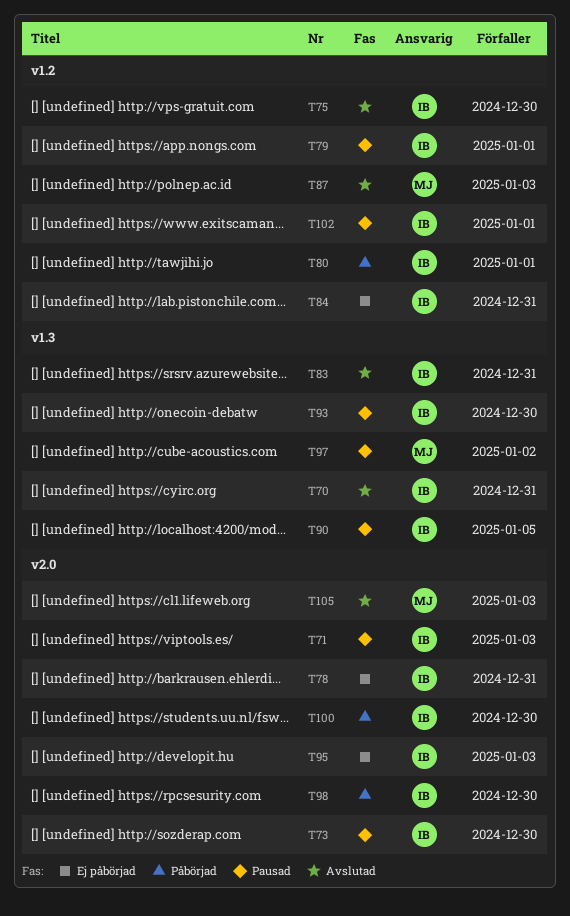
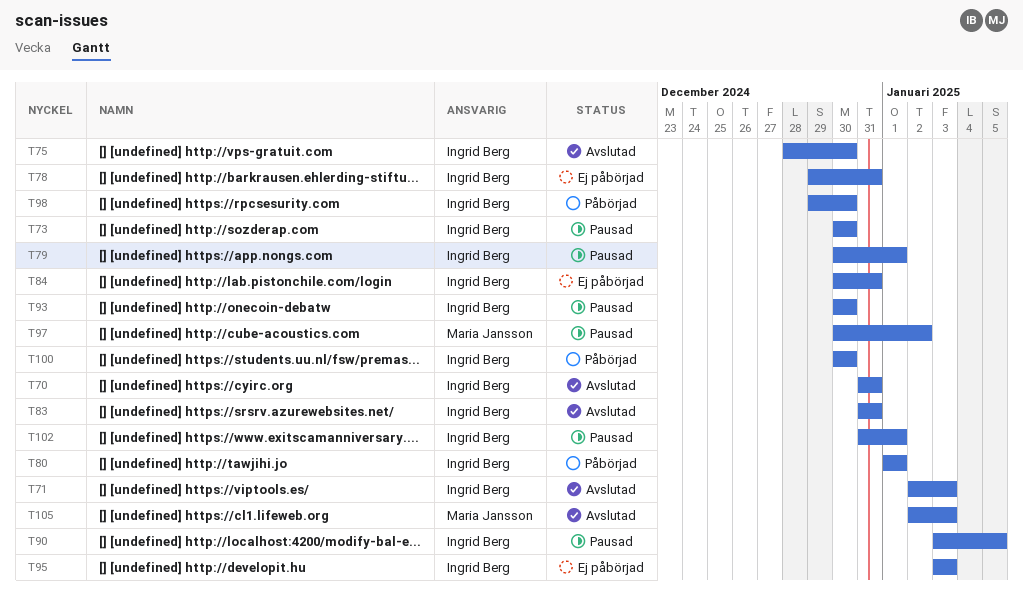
T71, status: Pausad -> Avslutad
T87: present -> none

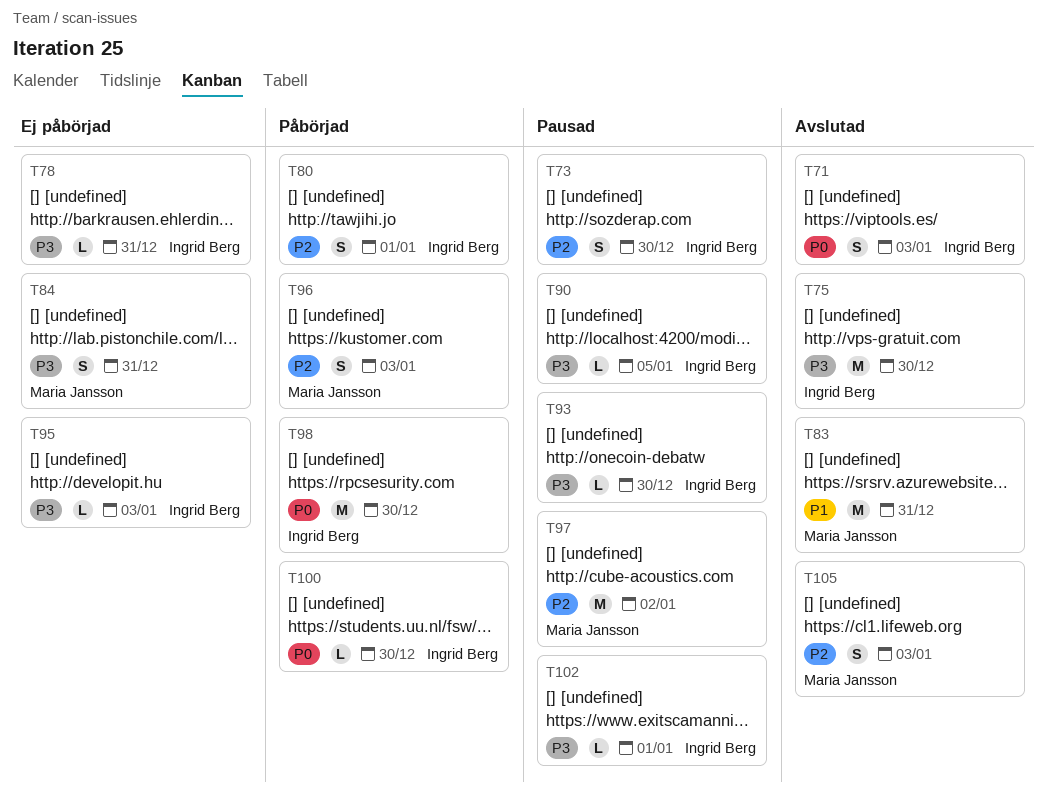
T70: present -> none
T79: present -> none
T83, owner: Ingrid Berg -> Maria Jansson
T84, owner: Ingrid Berg -> Maria Jansson
T96: none -> present

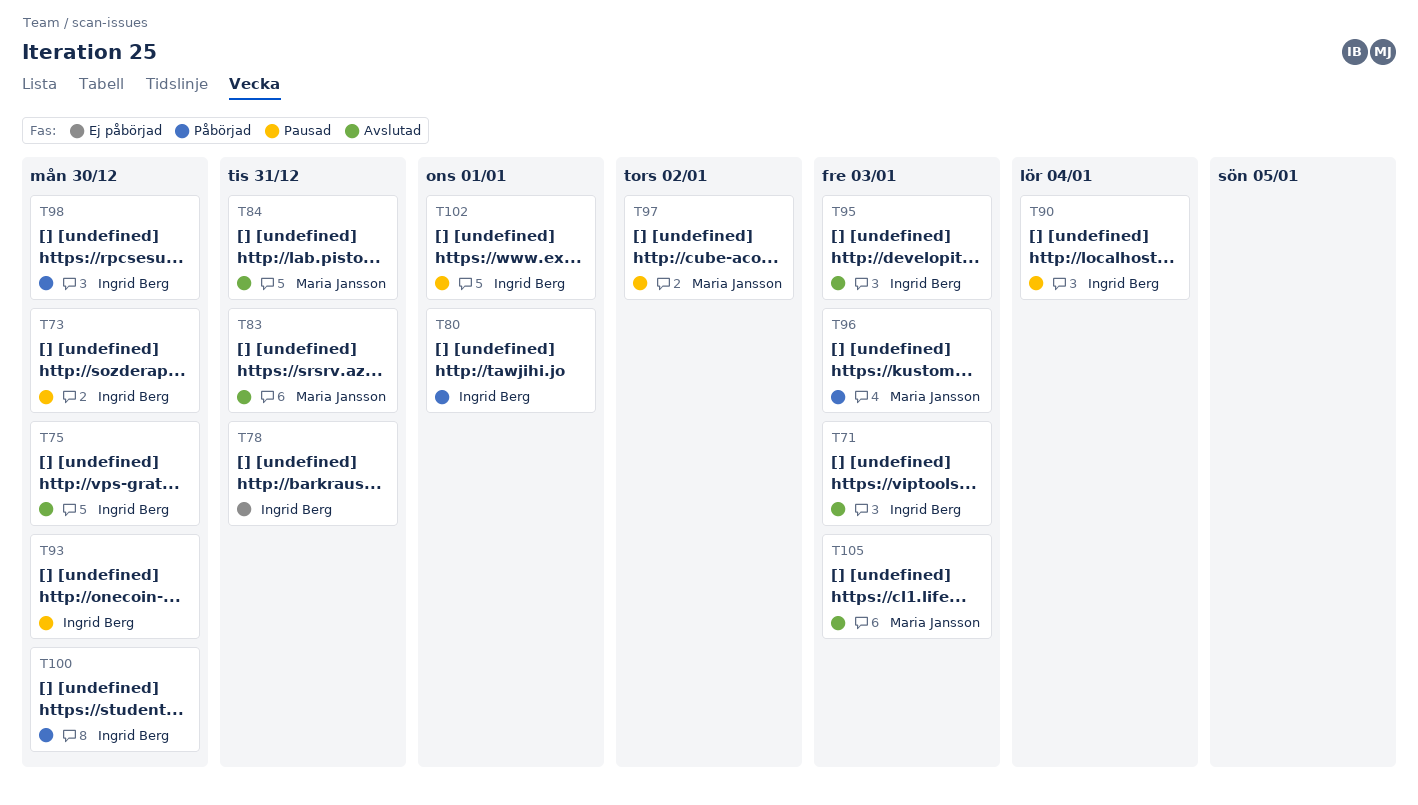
T84, status: Ej påbörjad -> Avslutad
T90, due: Jan 5 -> Jan 4
T95, status: Ej påbörjad -> Avslutad

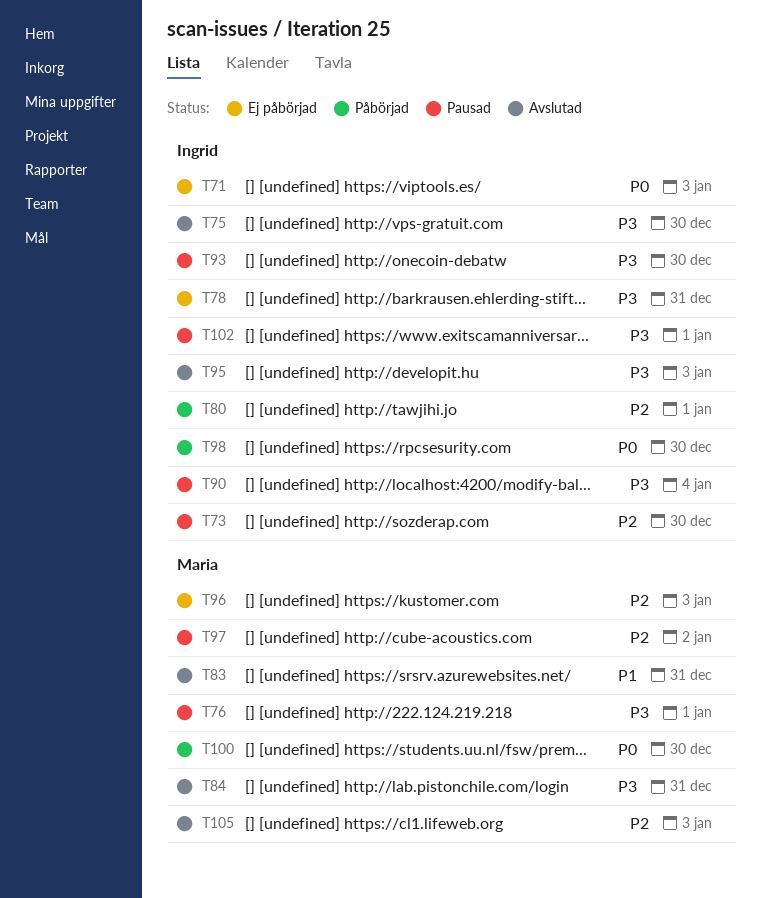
T71, status: Avslutad -> Ej påbörjad
T76: none -> present
T96, status: Påbörjad -> Ej påbörjad
T100, owner: Ingrid Berg -> Maria Jansson

